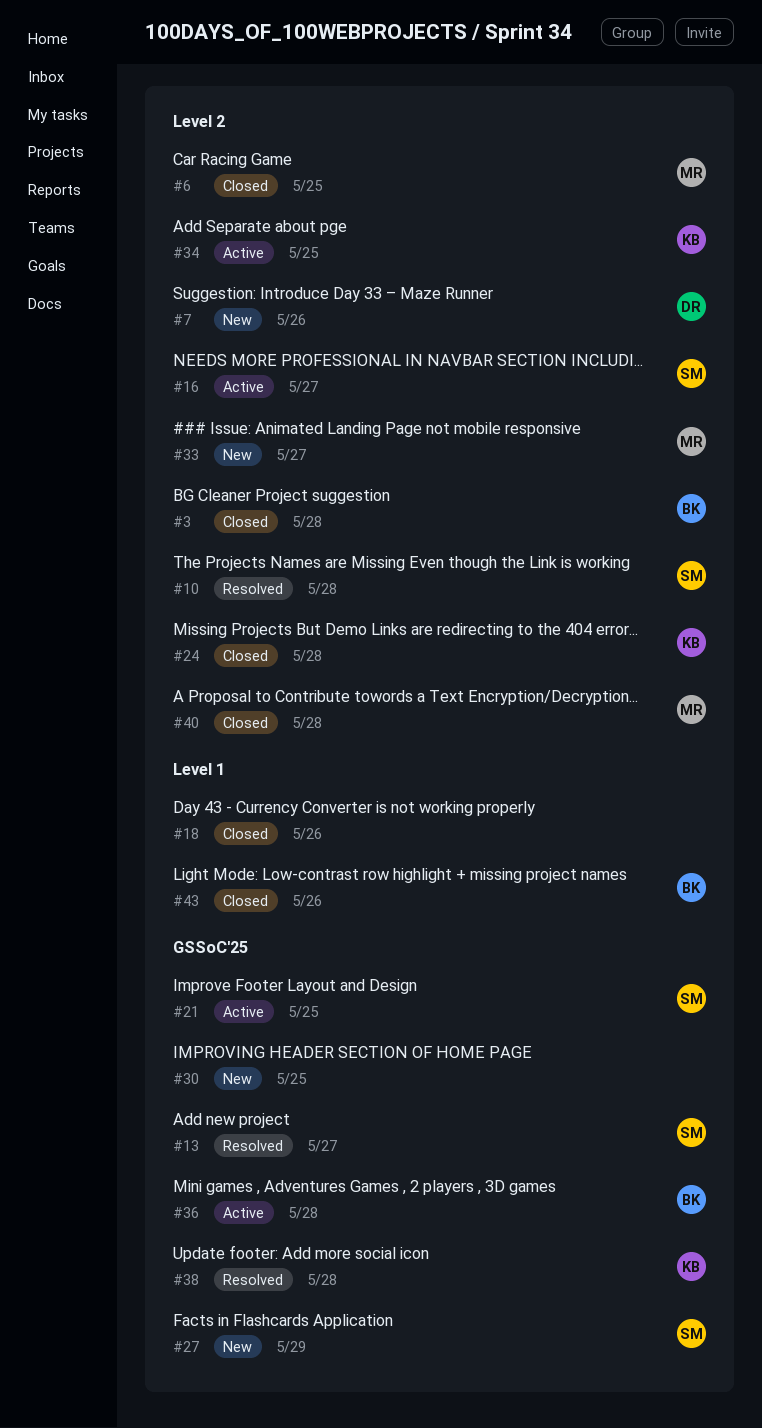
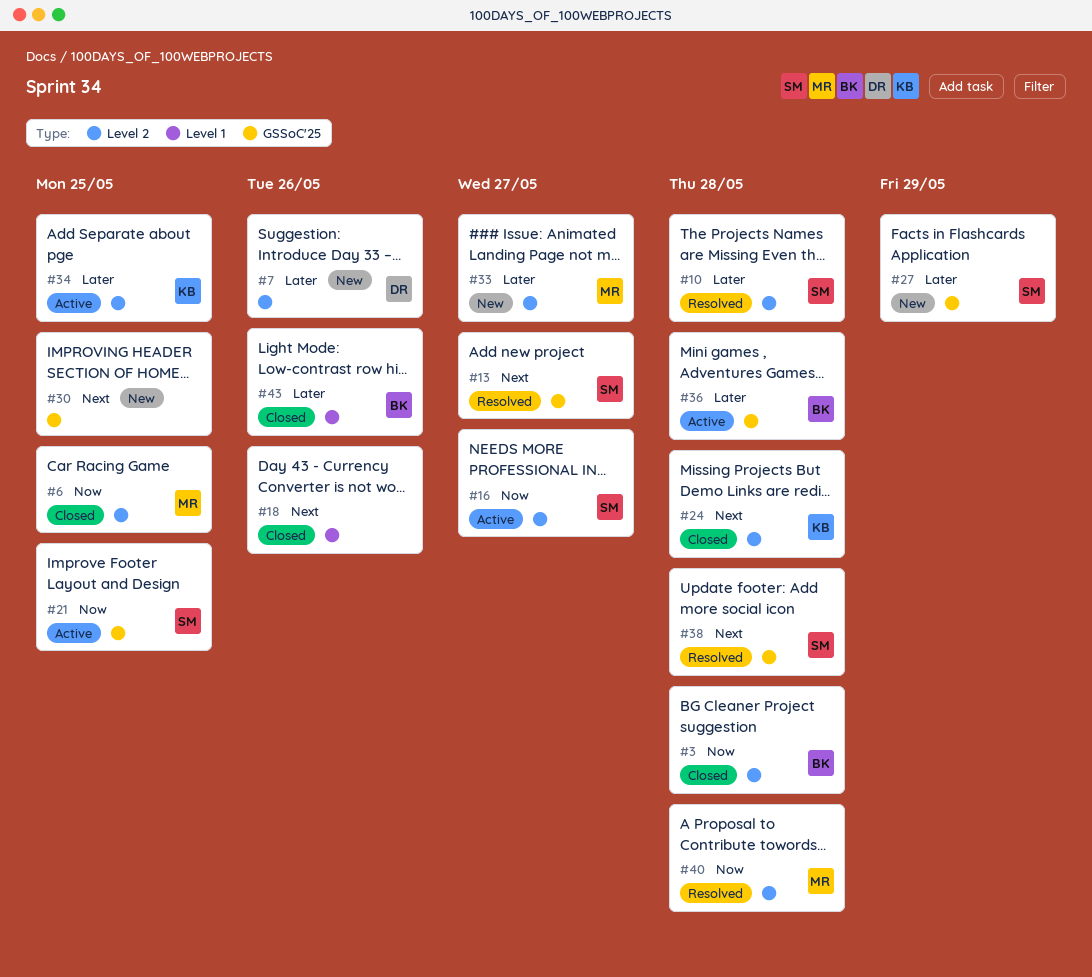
#38, owner: KB -> SM
#40, status: Closed -> Resolved

